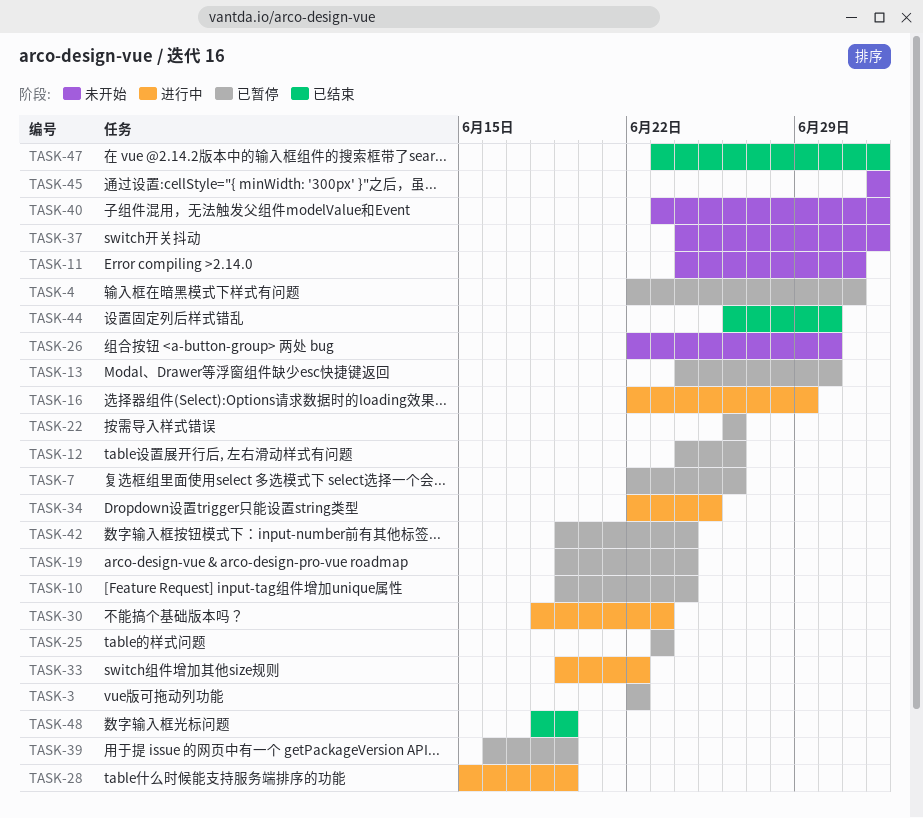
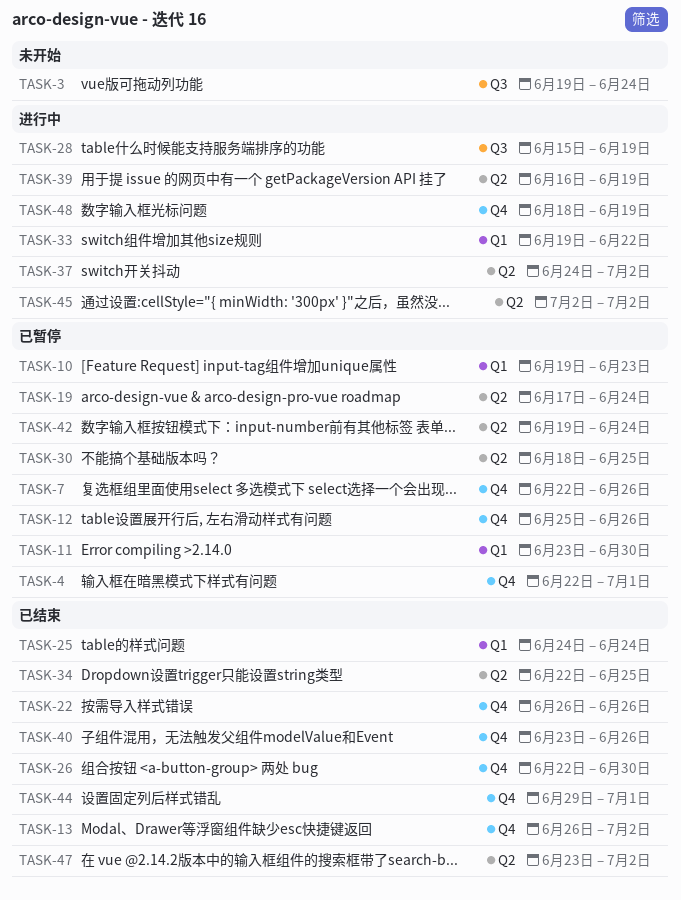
TASK-3, status: 已暂停 -> 未开始
TASK-3, start: Jun 22 -> Jun 19
TASK-3, due: Jun 22 -> Jun 24
TASK-10, due: Jun 24 -> Jun 23
TASK-11, status: 未开始 -> 已暂停
TASK-11, start: Jun 24 -> Jun 23
TASK-11, due: Jul 1 -> Jun 30
TASK-12, start: Jun 24 -> Jun 25
TASK-13, status: 已暂停 -> 已结束
TASK-13, start: Jun 24 -> Jun 26
TASK-13, due: Jun 30 -> Jul 2
TASK-16: present -> none
TASK-19, start: Jun 19 -> Jun 17
TASK-22, status: 已暂停 -> 已结束
TASK-25, status: 已暂停 -> 已结束
TASK-25, start: Jun 23 -> Jun 24
TASK-25, due: Jun 23 -> Jun 24
TASK-26, status: 未开始 -> 已结束
TASK-30, status: 进行中 -> 已暂停
TASK-30, due: Jun 23 -> Jun 25
TASK-34, status: 进行中 -> 已结束
TASK-37, status: 未开始 -> 进行中
TASK-39, status: 已暂停 -> 进行中
TASK-40, status: 未开始 -> 已结束
TASK-40, due: Jul 2 -> Jun 26
TASK-44, start: Jun 26 -> Jun 29
TASK-44, due: Jun 30 -> Jul 1
TASK-45, status: 未开始 -> 进行中
TASK-48, status: 已结束 -> 进行中

